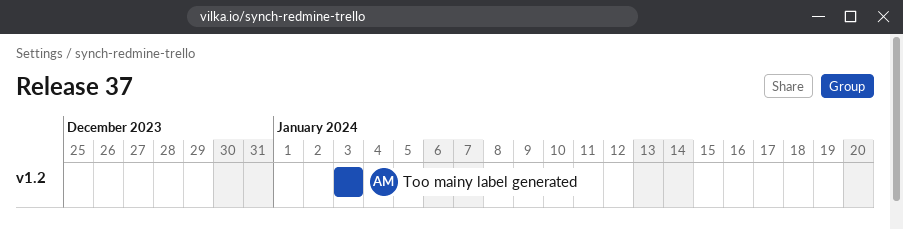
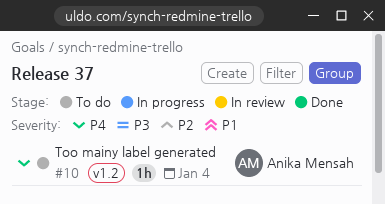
Too mainy label generated, due: Jan 3 -> Jan 4

